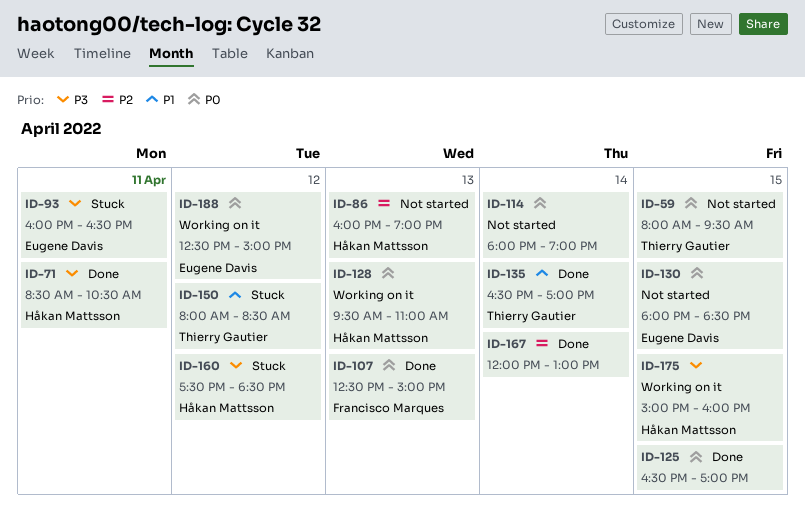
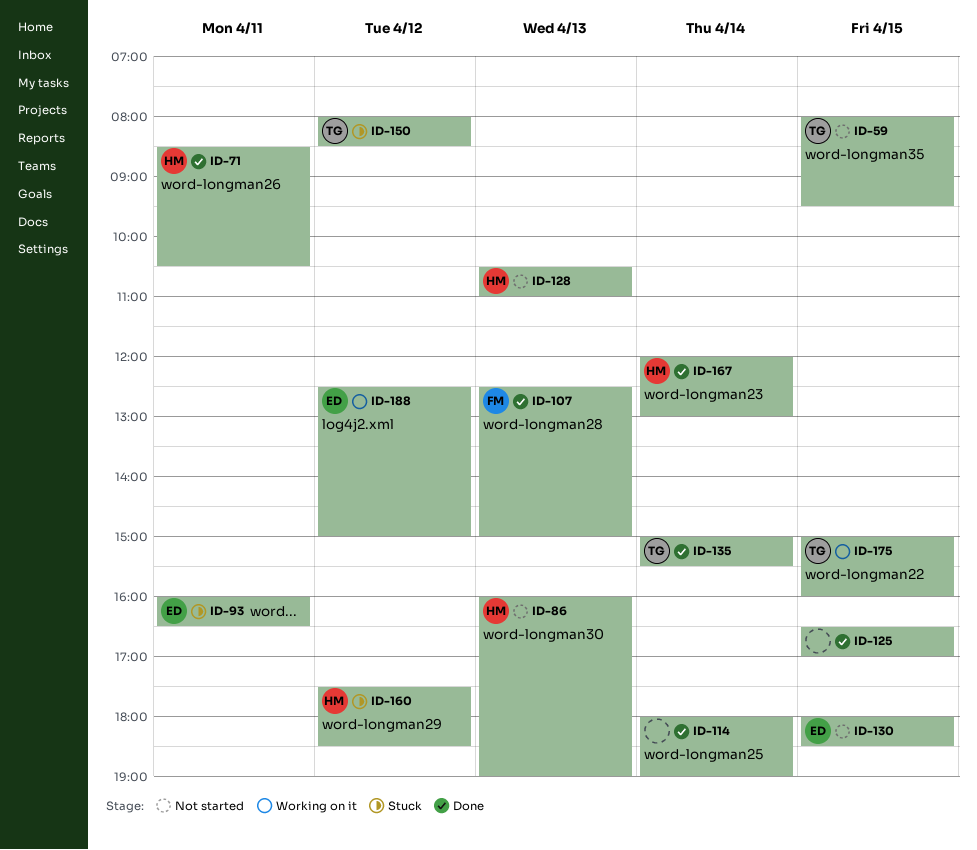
ID-114, status: Not started -> Done
ID-128, status: Working on it -> Not started
ID-128, begins: 09:30 -> 10:30
ID-135, begins: 16:30 -> 15:00
ID-135, ends: 17:00 -> 15:30
ID-167, owner: none -> Håkan Mattsson
ID-175, owner: Håkan Mattsson -> Thierry Gautier

